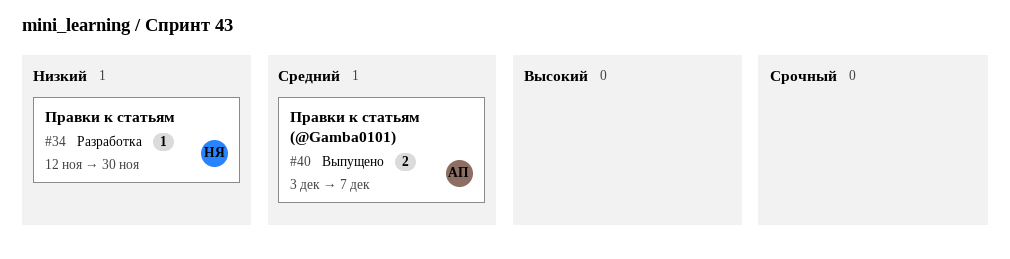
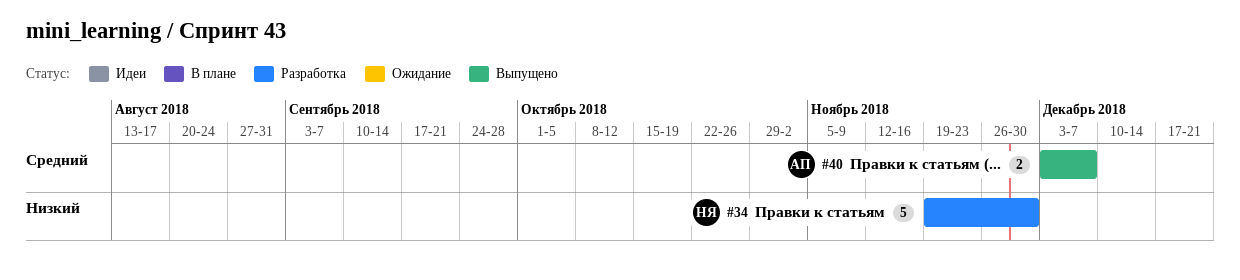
#34, estimate: 1 -> 5
#34, start: Nov 12 -> Nov 19

